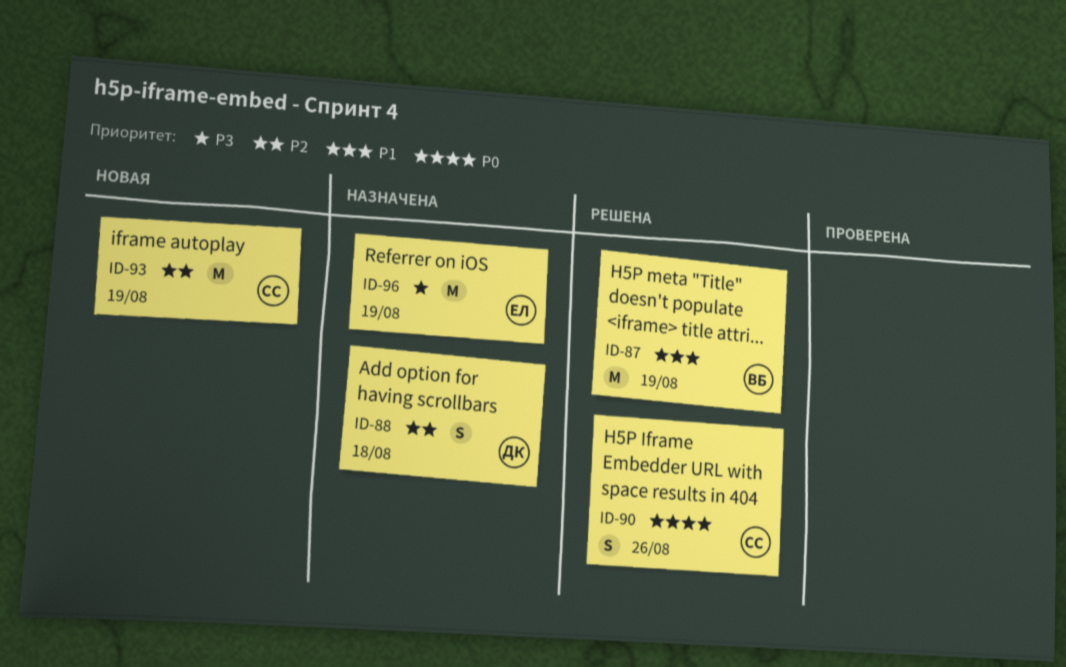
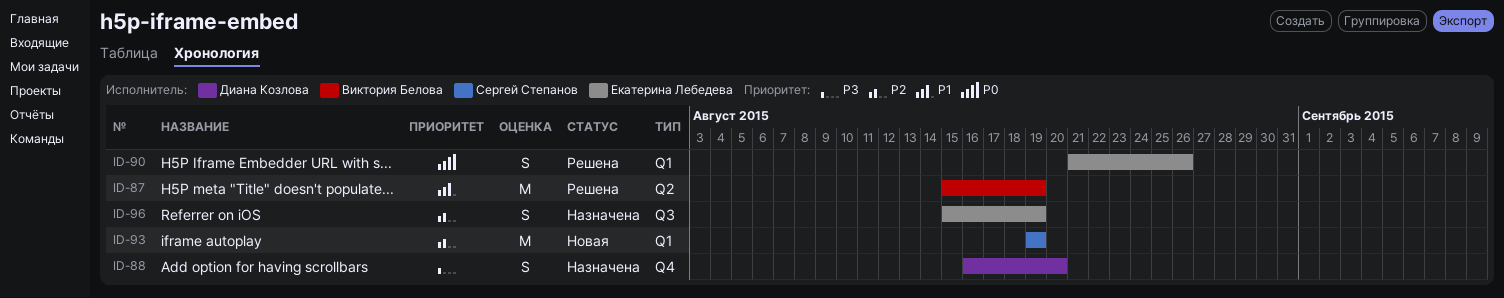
ID-88, priority: P2 -> P3
ID-88, due: Aug 18 -> Aug 20
ID-90, owner: Сергей Степанов -> Екатерина Лебедева
ID-96, priority: P3 -> P2
ID-96, estimate: M -> S

